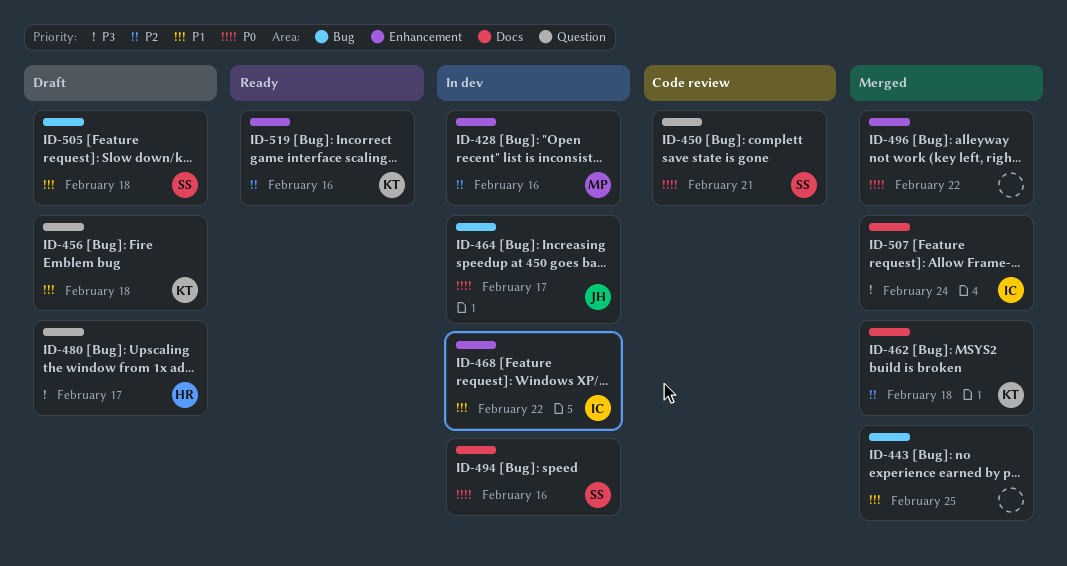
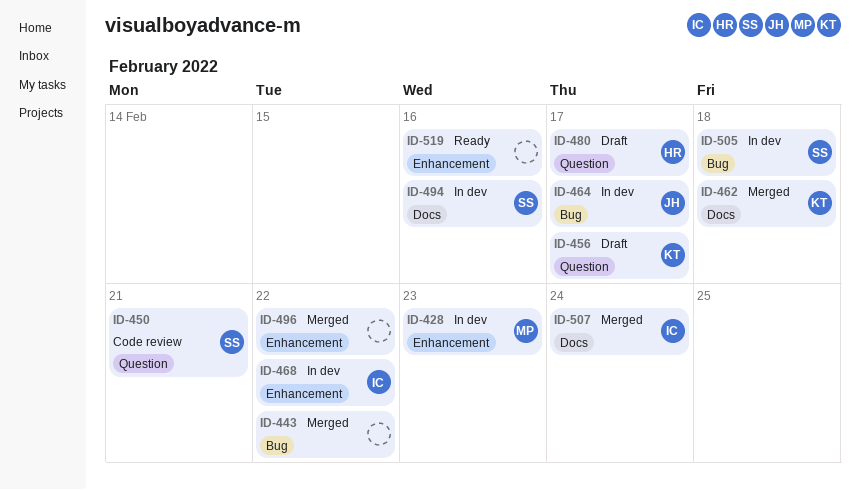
ID-428, due: Feb 16 -> Feb 23
ID-443, due: Feb 25 -> Feb 22
ID-456, due: Feb 18 -> Feb 17
ID-505, status: Draft -> In dev
ID-519, owner: KT -> none

